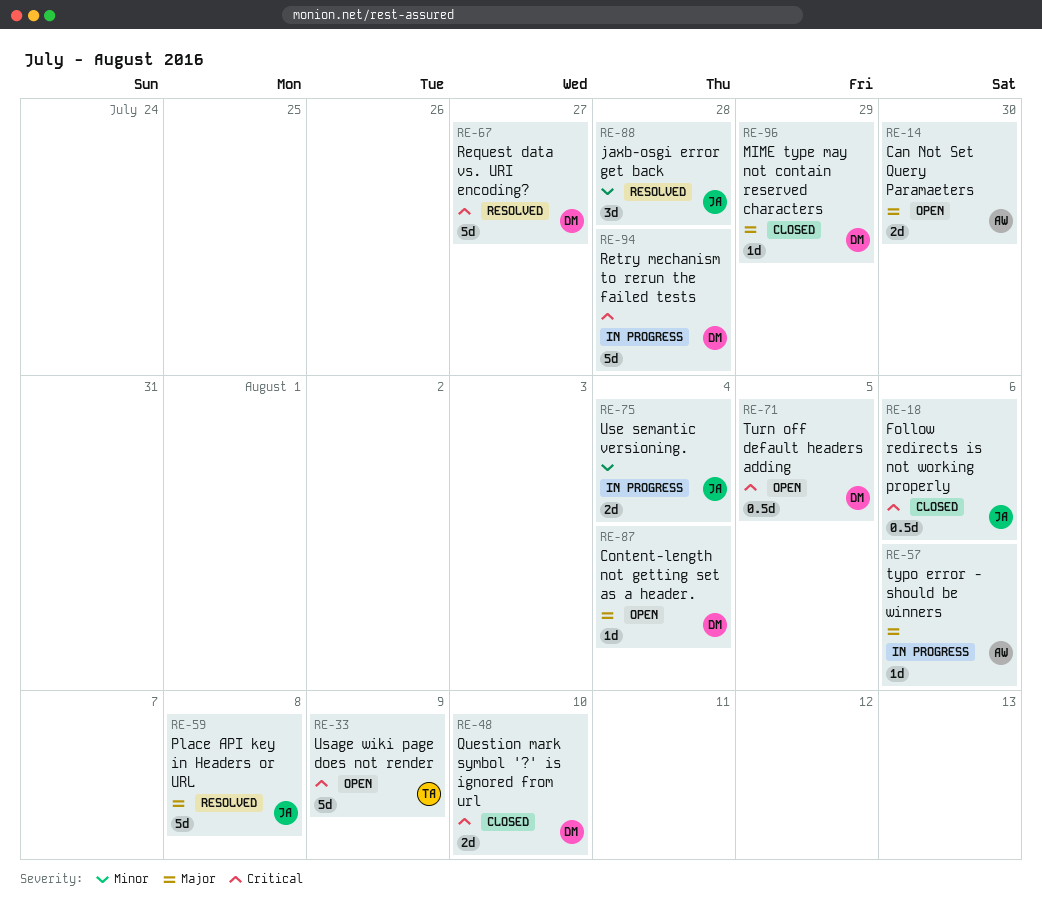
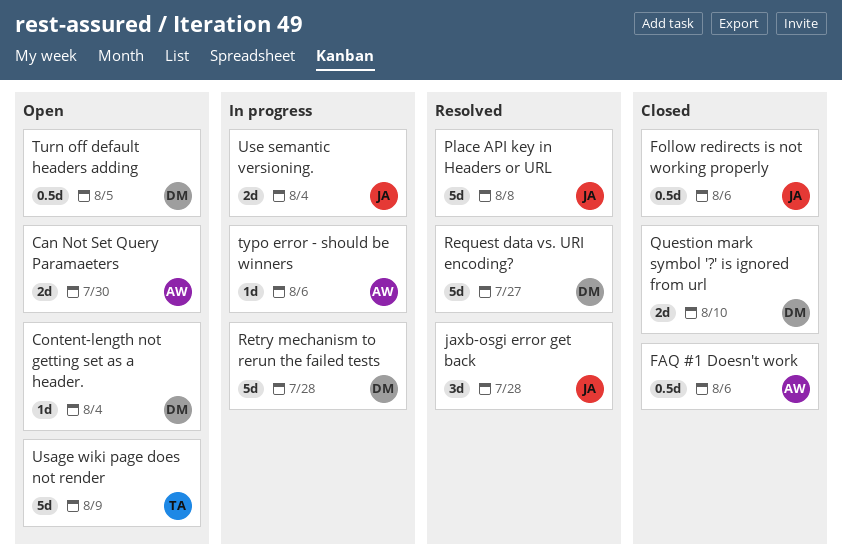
FAQ #1 Doesn't work: none -> present
MIME type may not contain reserved characters: present -> none

